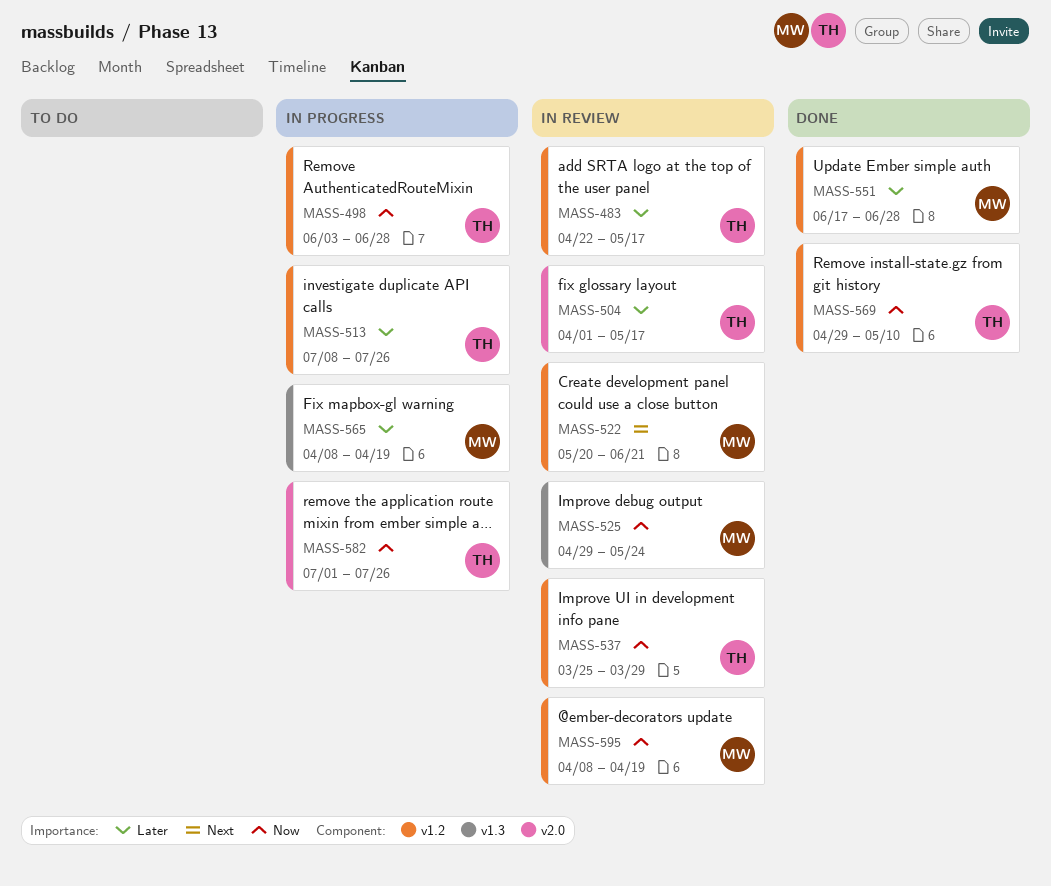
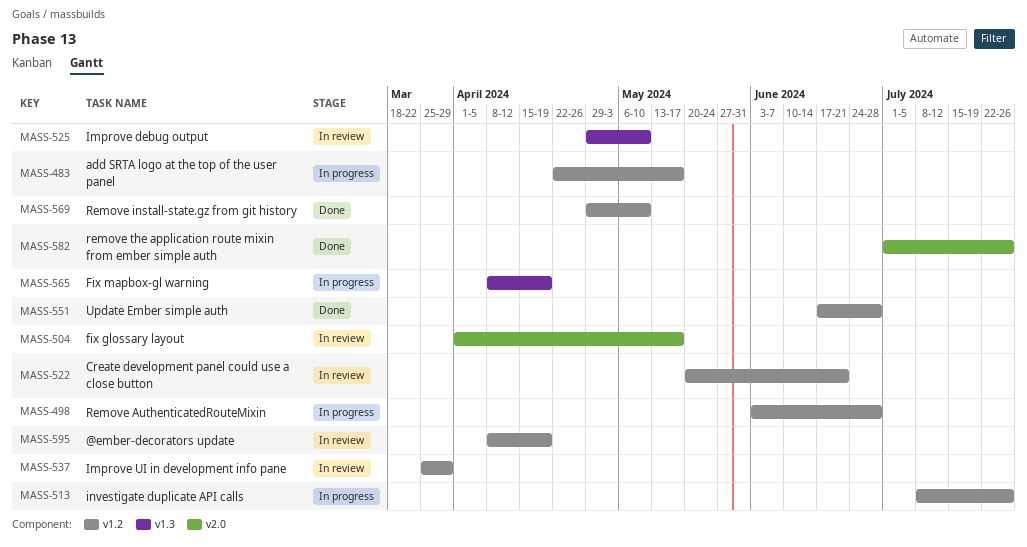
MASS-483, status: In review -> In progress
MASS-525, due: May 24 -> May 10
MASS-582, status: In progress -> Done

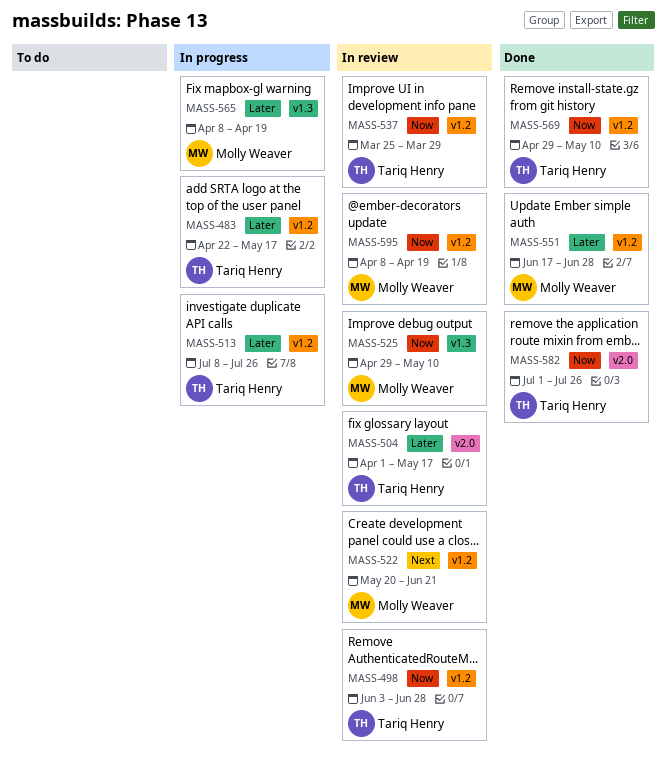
MASS-498, status: In progress -> In review

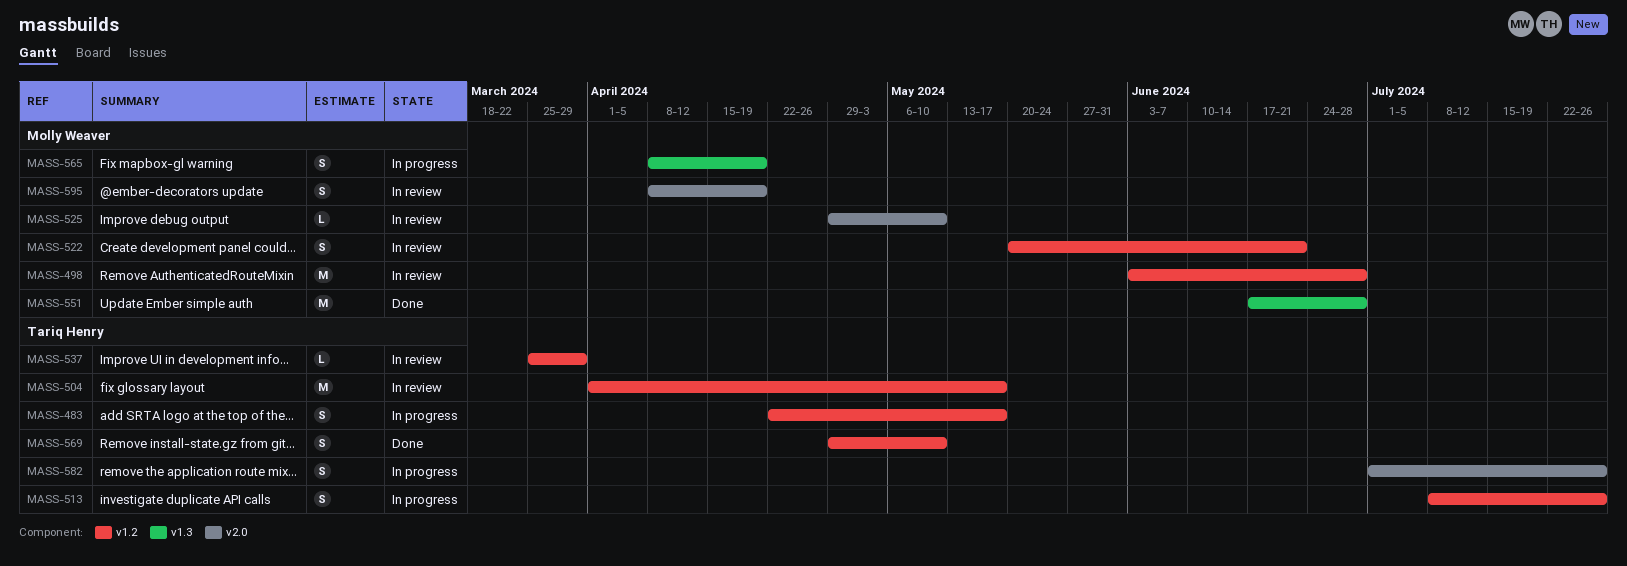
MASS-498, owner: Tariq Henry -> Molly Weaver
MASS-504, label: v2.0 -> v1.2
MASS-525, label: v1.3 -> v2.0
MASS-551, label: v1.2 -> v1.3
MASS-582, status: Done -> In progress
MASS-595, label: v1.2 -> v2.0

